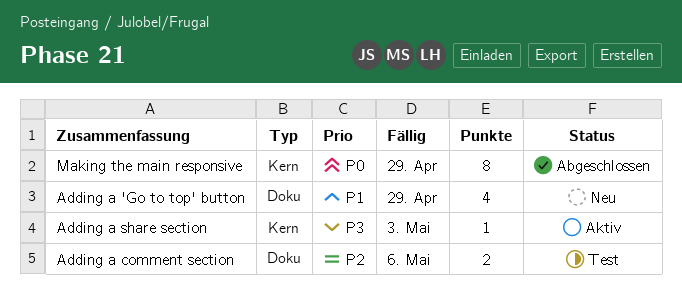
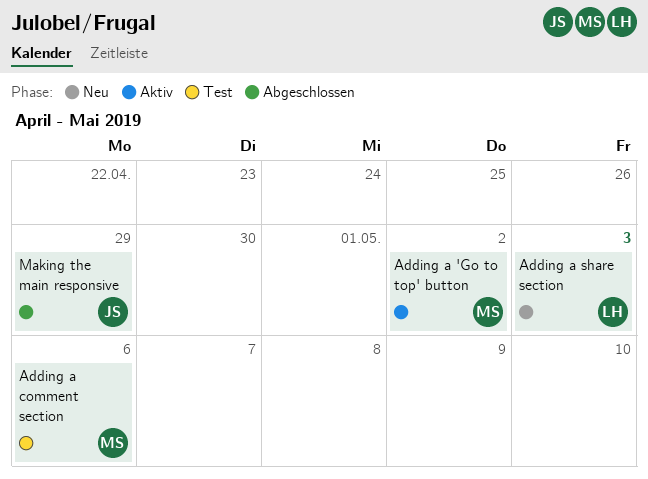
Adding a 'Go to top' button, status: Neu -> Aktiv
Adding a 'Go to top' button, due: Apr 29 -> May 2
Adding a share section, status: Aktiv -> Neu

